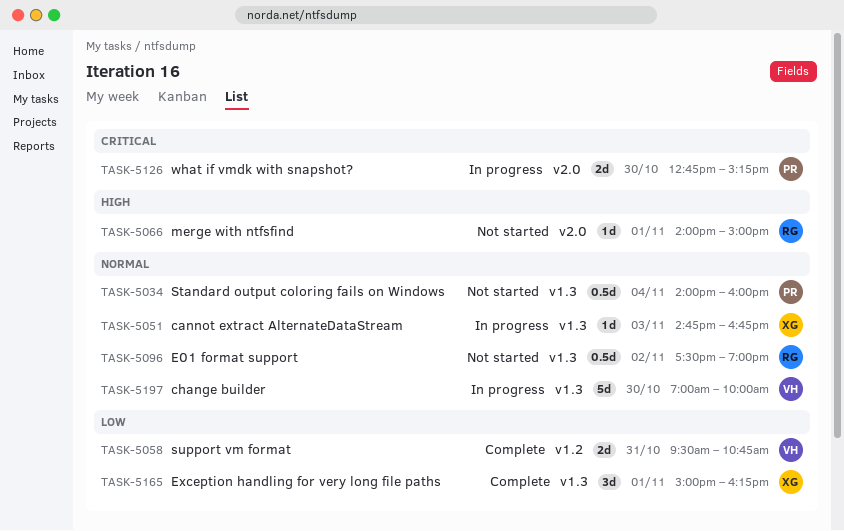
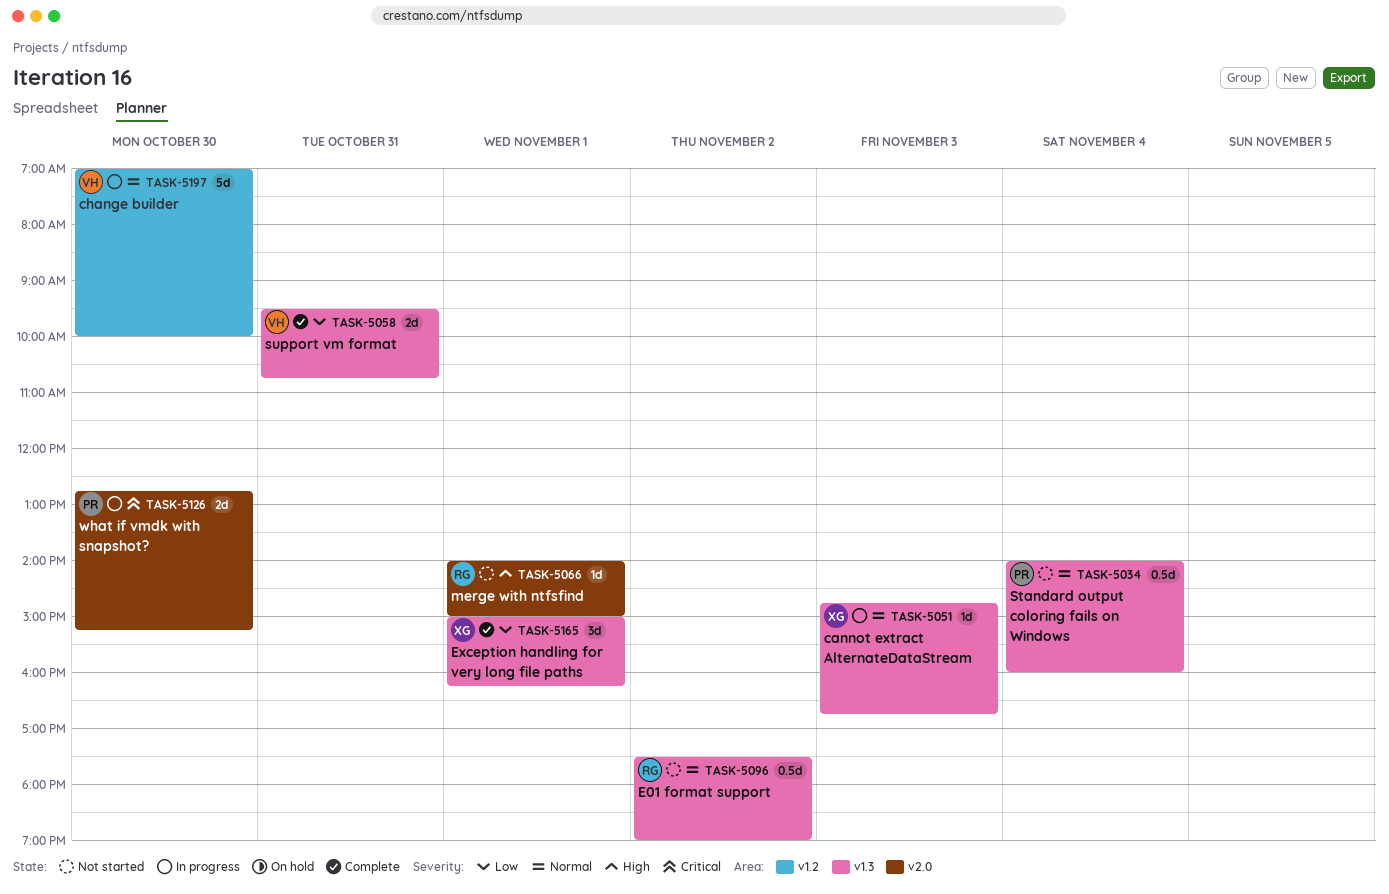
TASK-5058, label: v1.2 -> v1.3
TASK-5197, label: v1.3 -> v1.2

